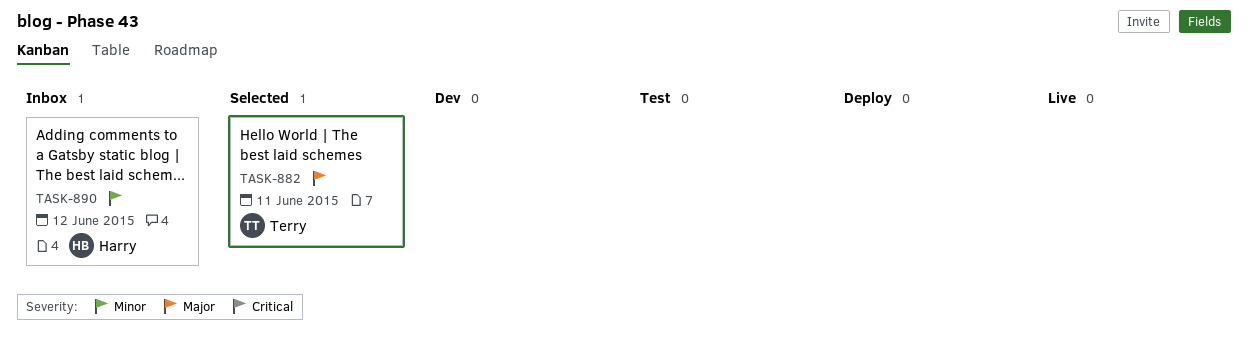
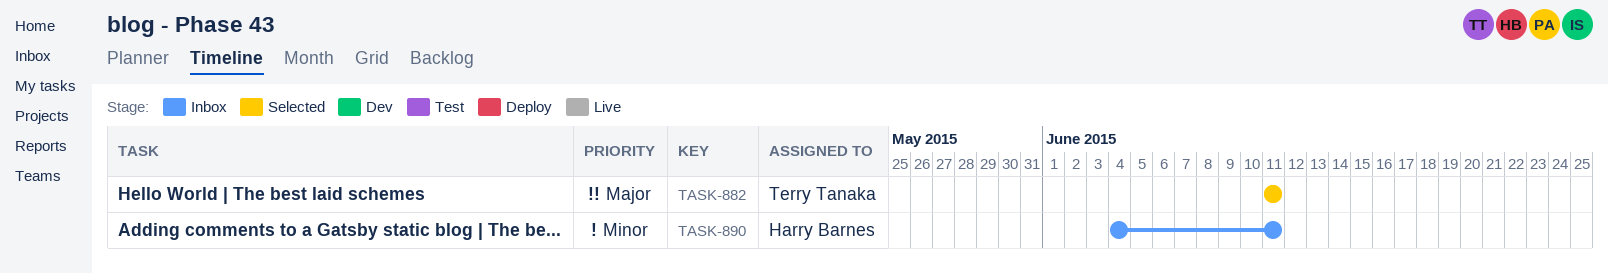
TASK-890, due: Jun 12 -> Jun 11

